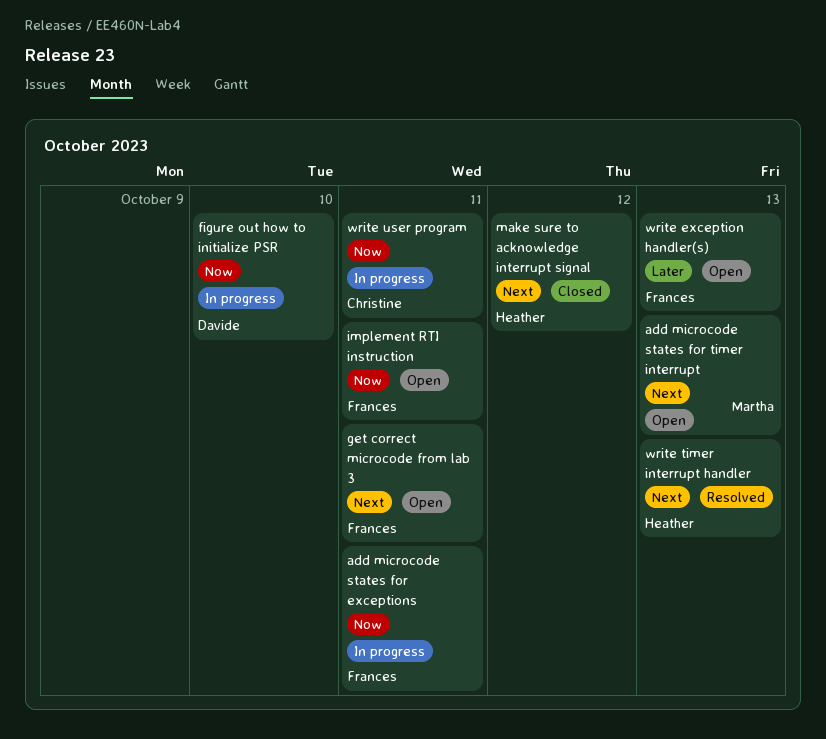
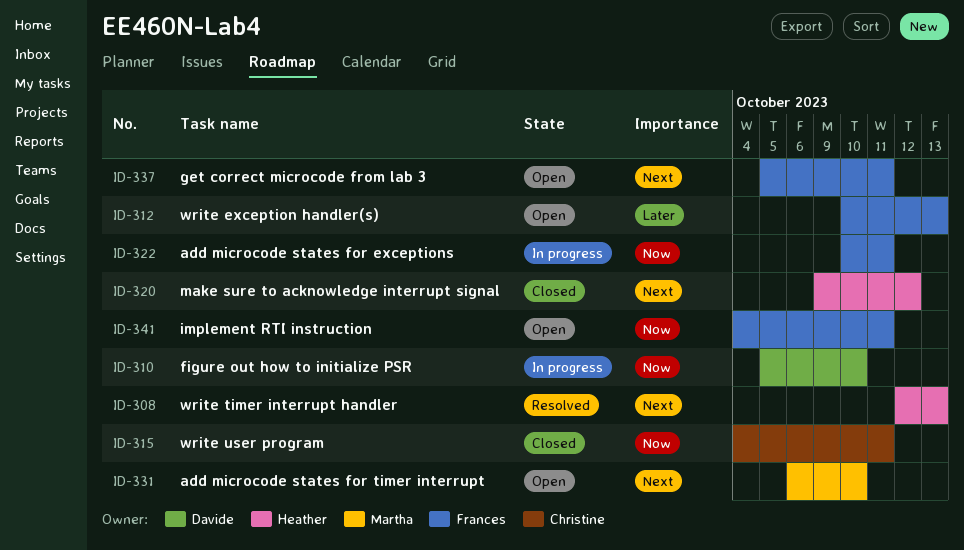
add microcode states for timer interrupt, due: Oct 13 -> Oct 10
write user program, status: In progress -> Closed

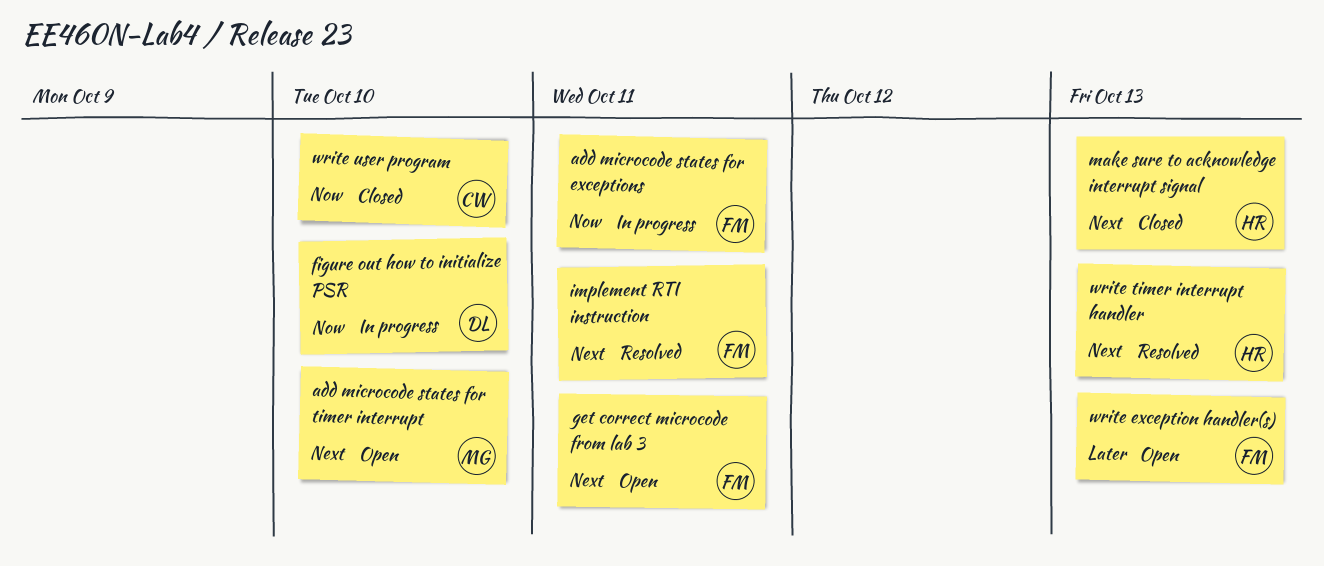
implement RTI instruction, status: Open -> Resolved
implement RTI instruction, priority: Now -> Next
make sure to acknowledge interrupt signal, due: Oct 12 -> Oct 13
write user program, due: Oct 11 -> Oct 10

